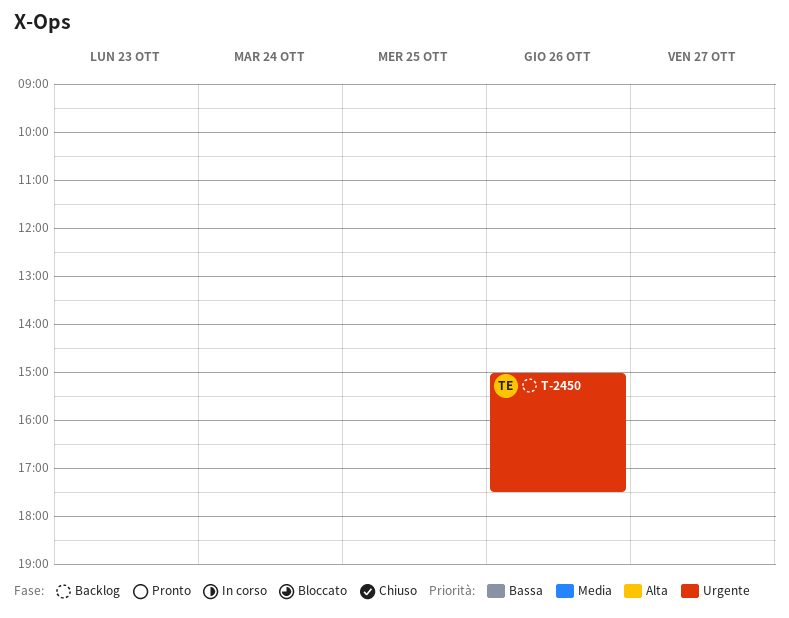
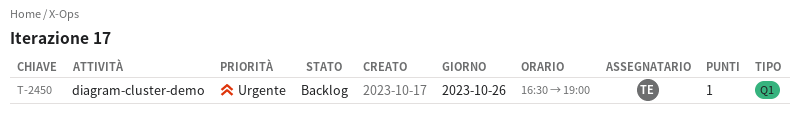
T-2450, begins: 15:00 -> 16:30
T-2450, ends: 17:30 -> 19:00

